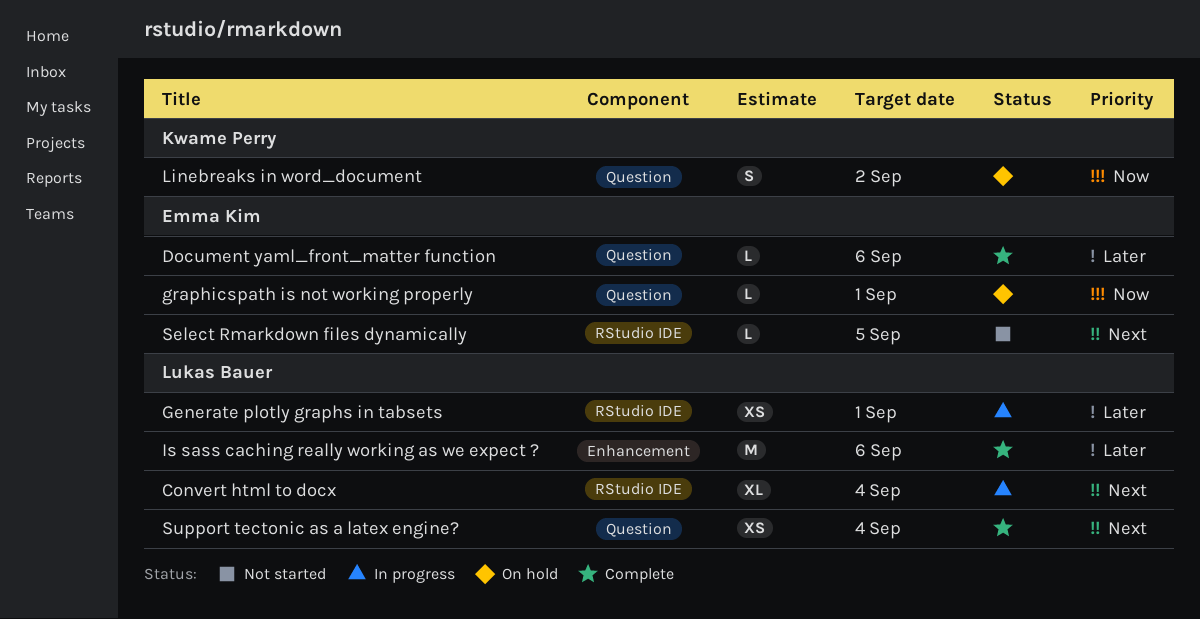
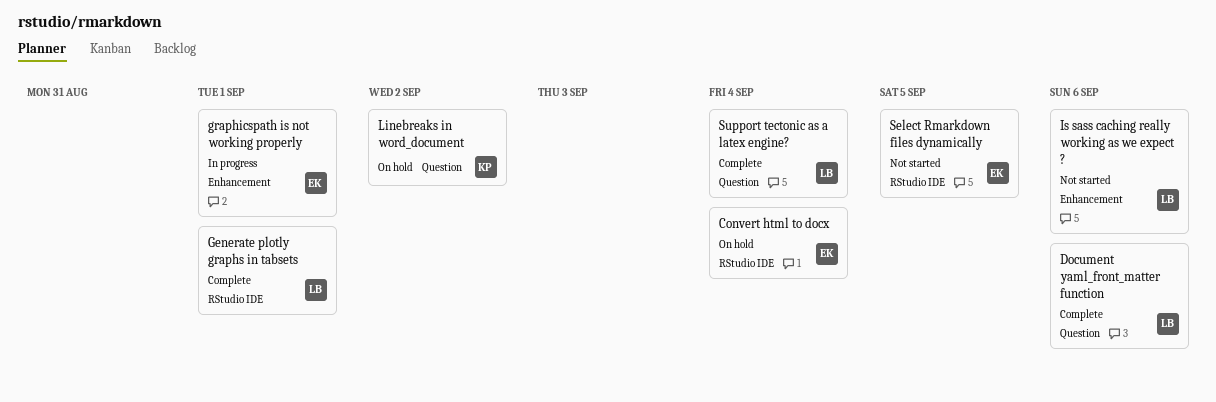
Convert html to docx, status: In progress -> On hold
Convert html to docx, owner: Lukas Bauer -> Emma Kim
Document yaml_front_matter function, owner: Emma Kim -> Lukas Bauer
Generate plotly graphs in tabsets, status: In progress -> Complete
graphicspath is not working properly, status: On hold -> In progress
graphicspath is not working properly, label: Question -> Enhancement
Is sass caching really working as we expect ?, status: Complete -> Not started

